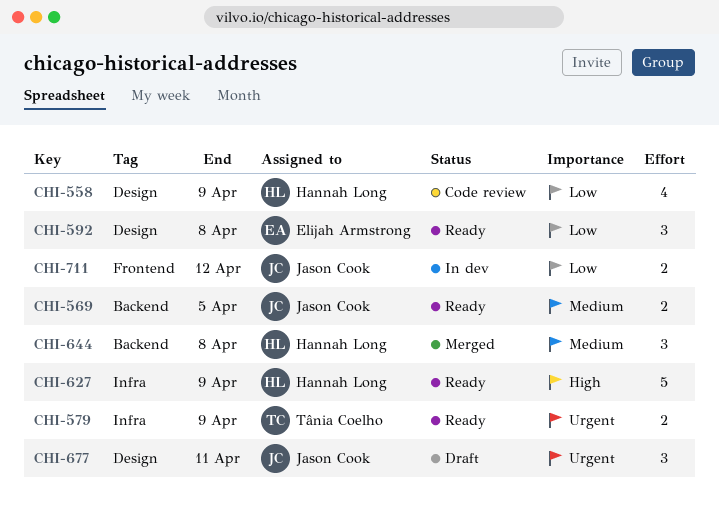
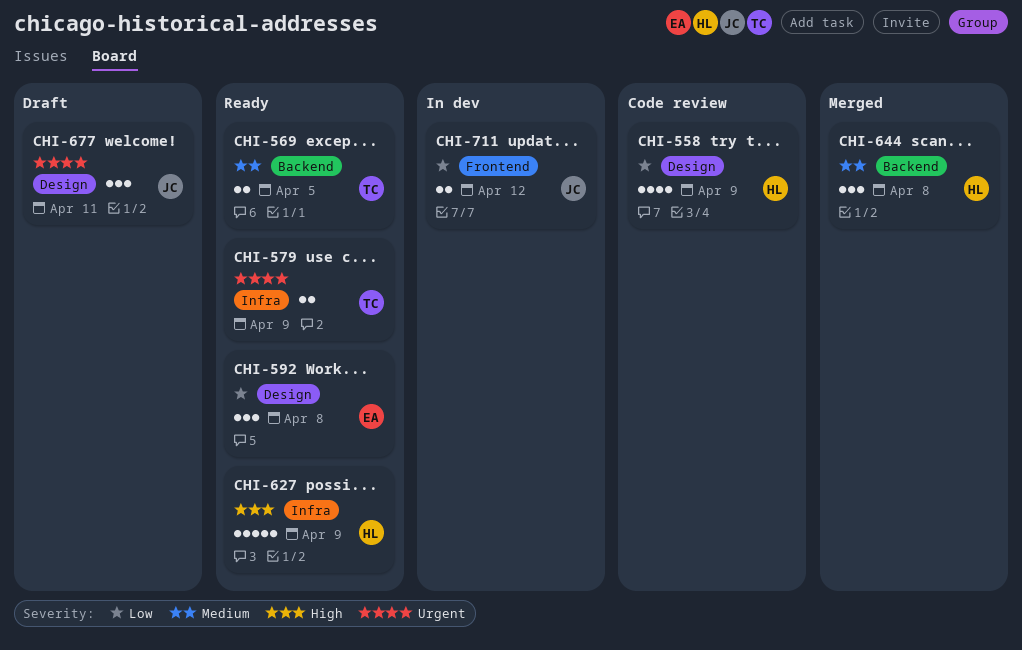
CHI-569, owner: Jason Cook -> Tânia Coelho

